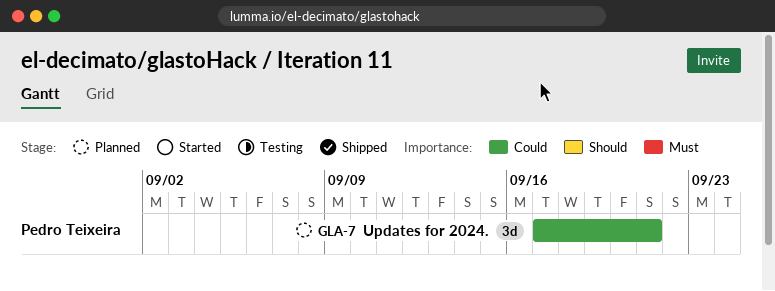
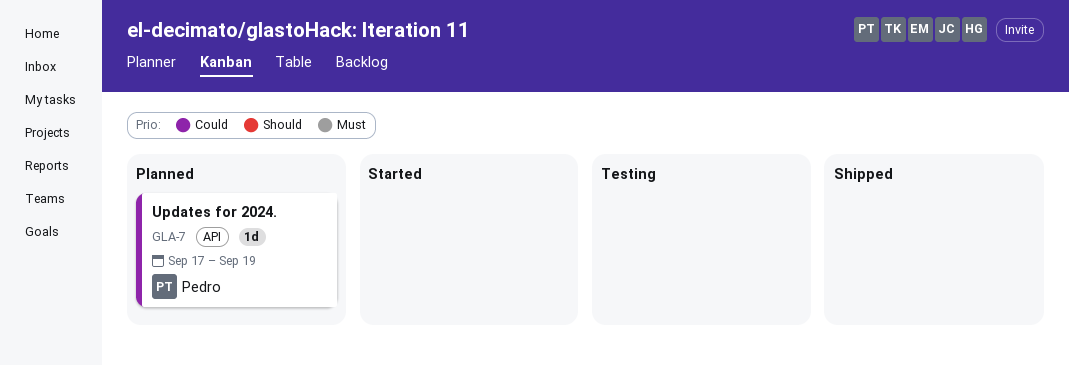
GLA-7, estimate: 3d -> 1d
GLA-7, due: Sep 21 -> Sep 19

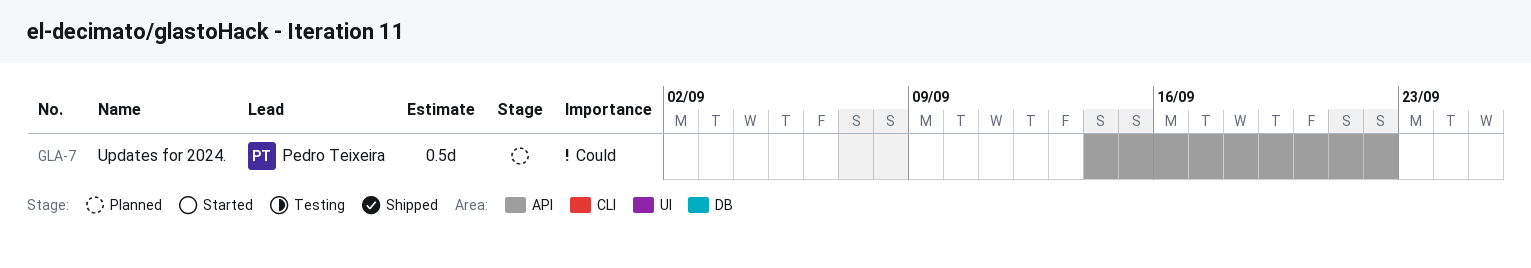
GLA-7, estimate: 1d -> 0.5d
GLA-7, start: Sep 17 -> Sep 14
GLA-7, due: Sep 19 -> Sep 22

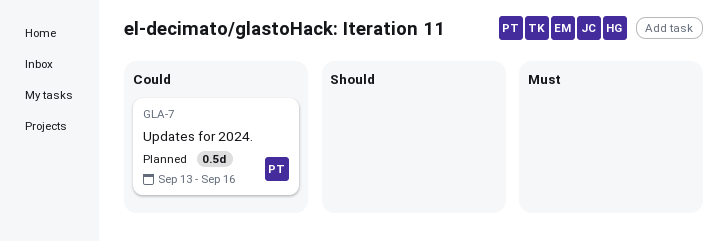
GLA-7, start: Sep 14 -> Sep 13
GLA-7, due: Sep 22 -> Sep 16

